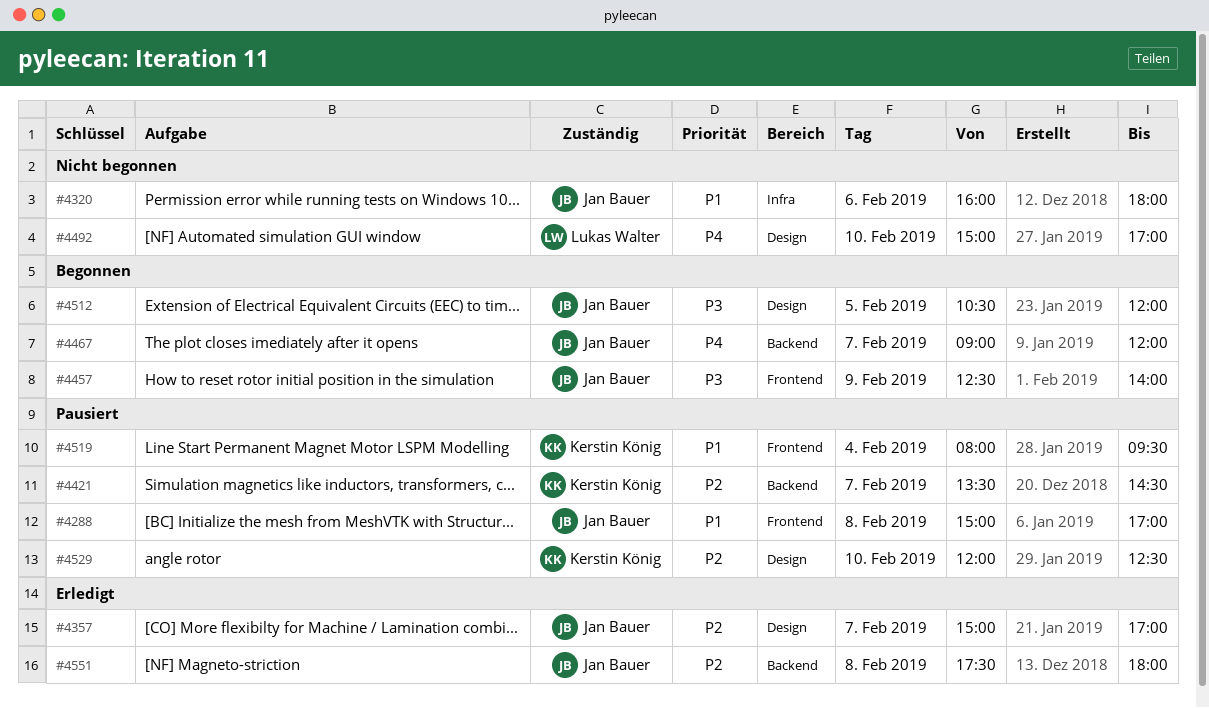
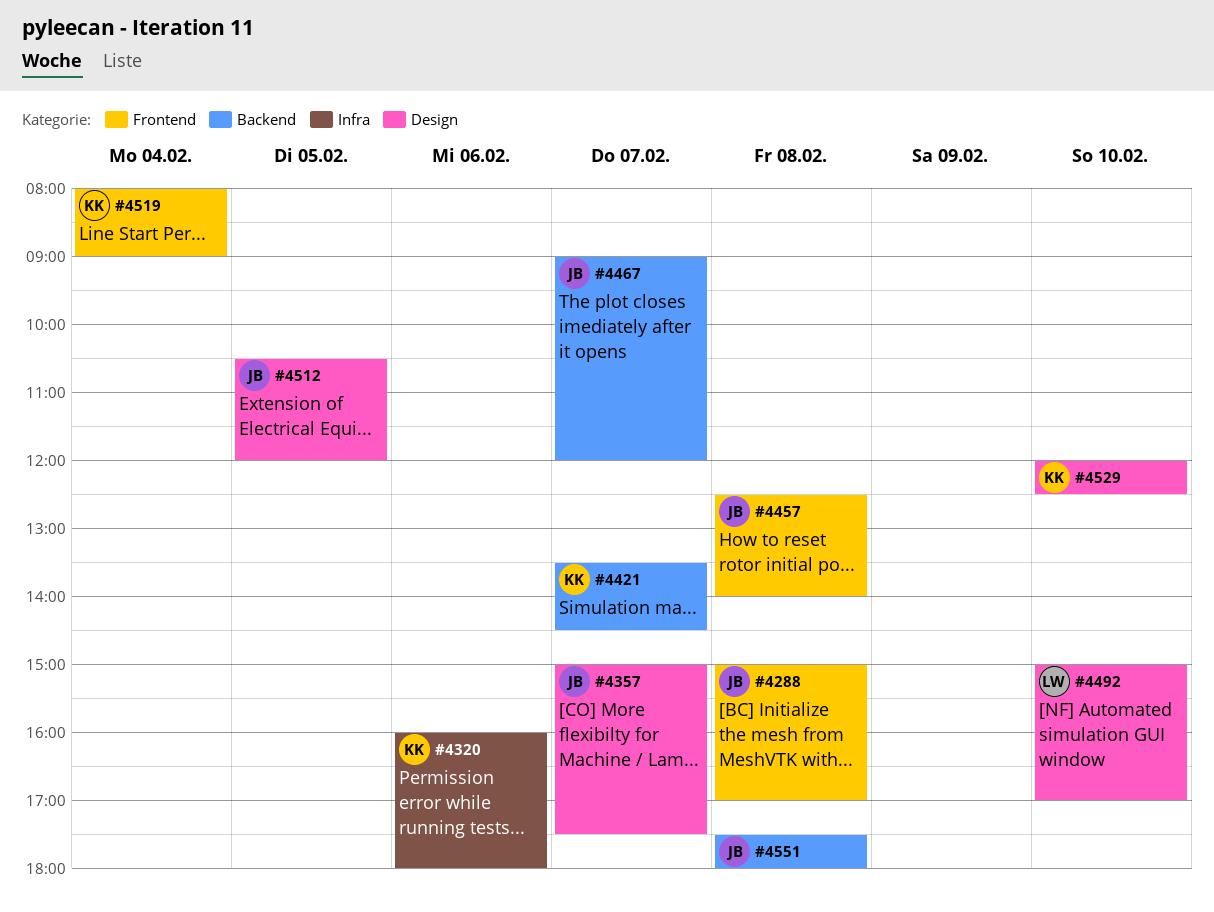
#4320, owner: Jan Bauer -> Kerstin König
#4357, ends: 17:00 -> 17:30
#4457, day: Feb 9 -> Feb 8
#4519, ends: 09:30 -> 09:00

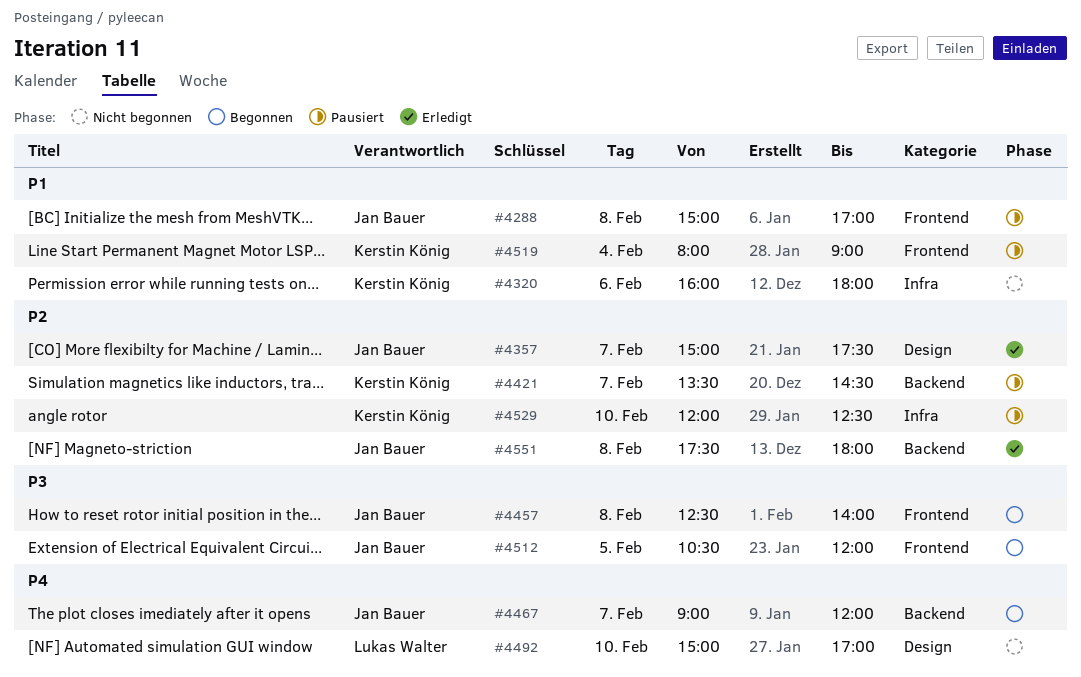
#4512, label: Design -> Frontend
#4529, label: Design -> Infra

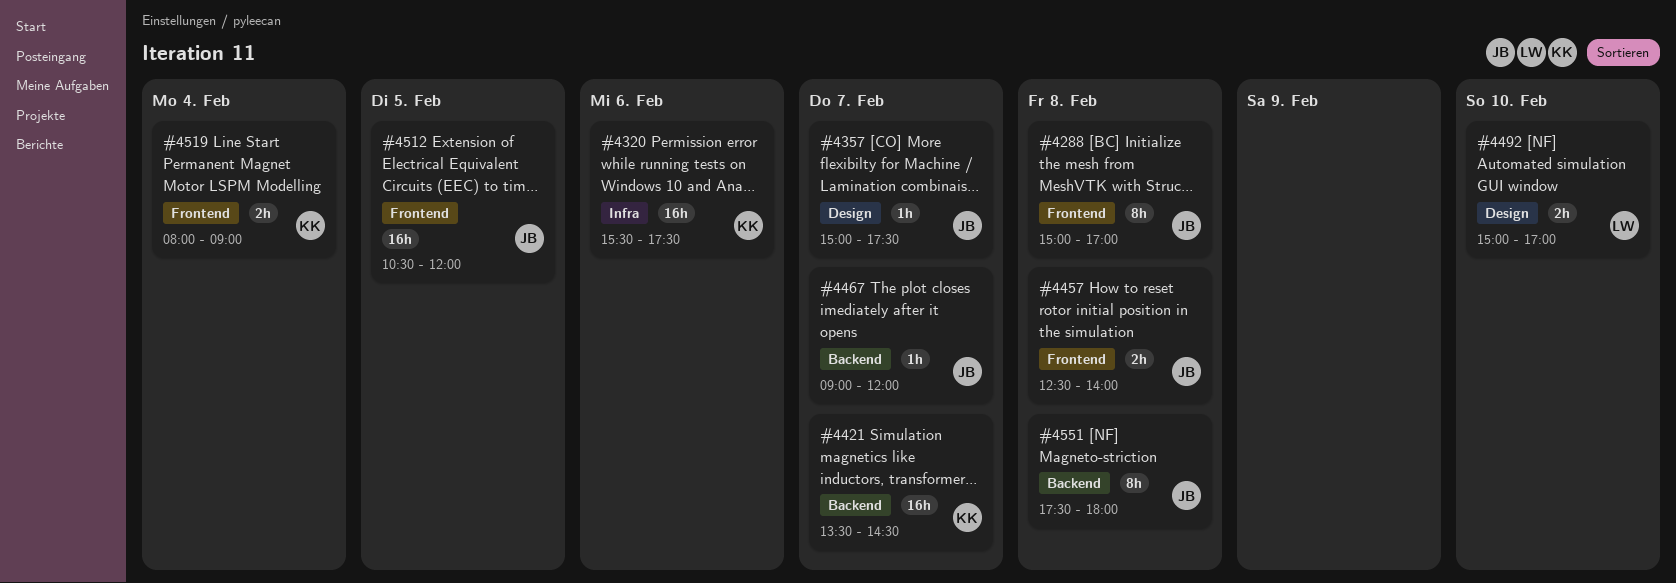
#4320, begins: 16:00 -> 15:30
#4320, ends: 18:00 -> 17:30
#4529: present -> none

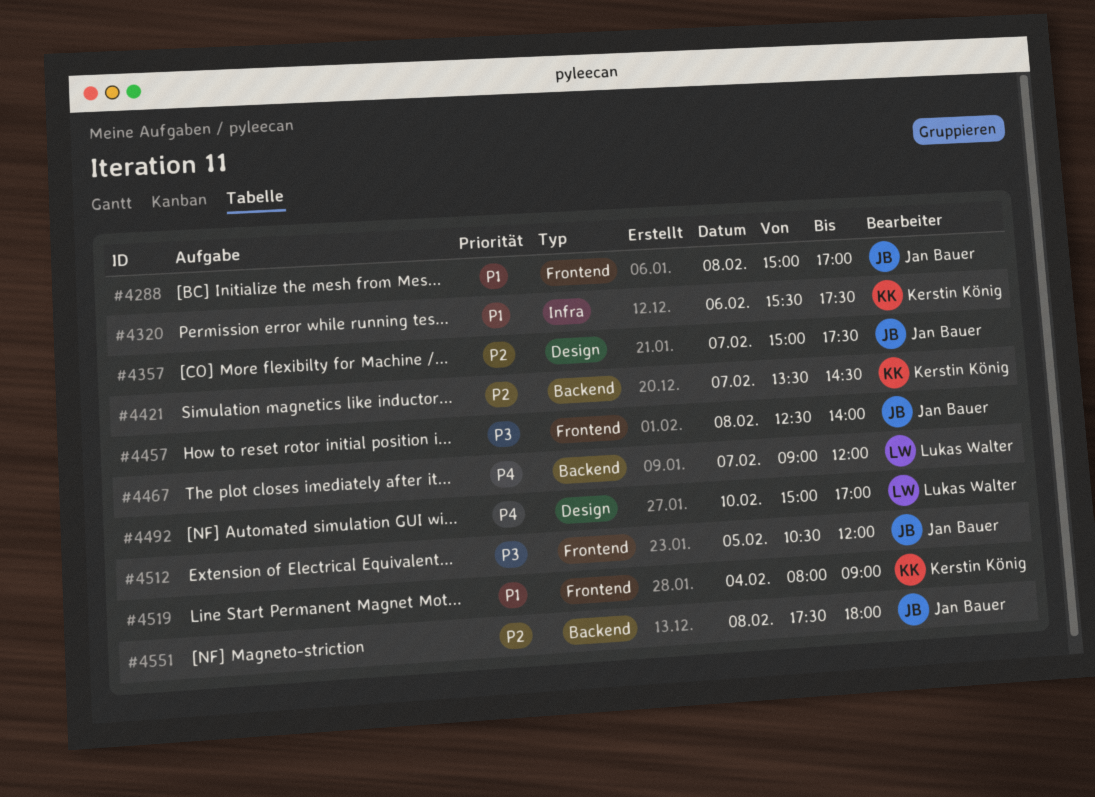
#4467, owner: Jan Bauer -> Lukas Walter

